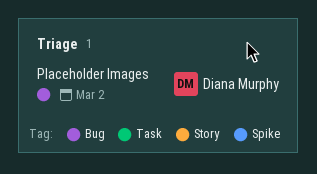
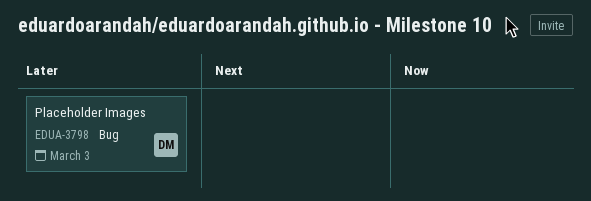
Placeholder Images, due: Mar 2 -> Mar 3

